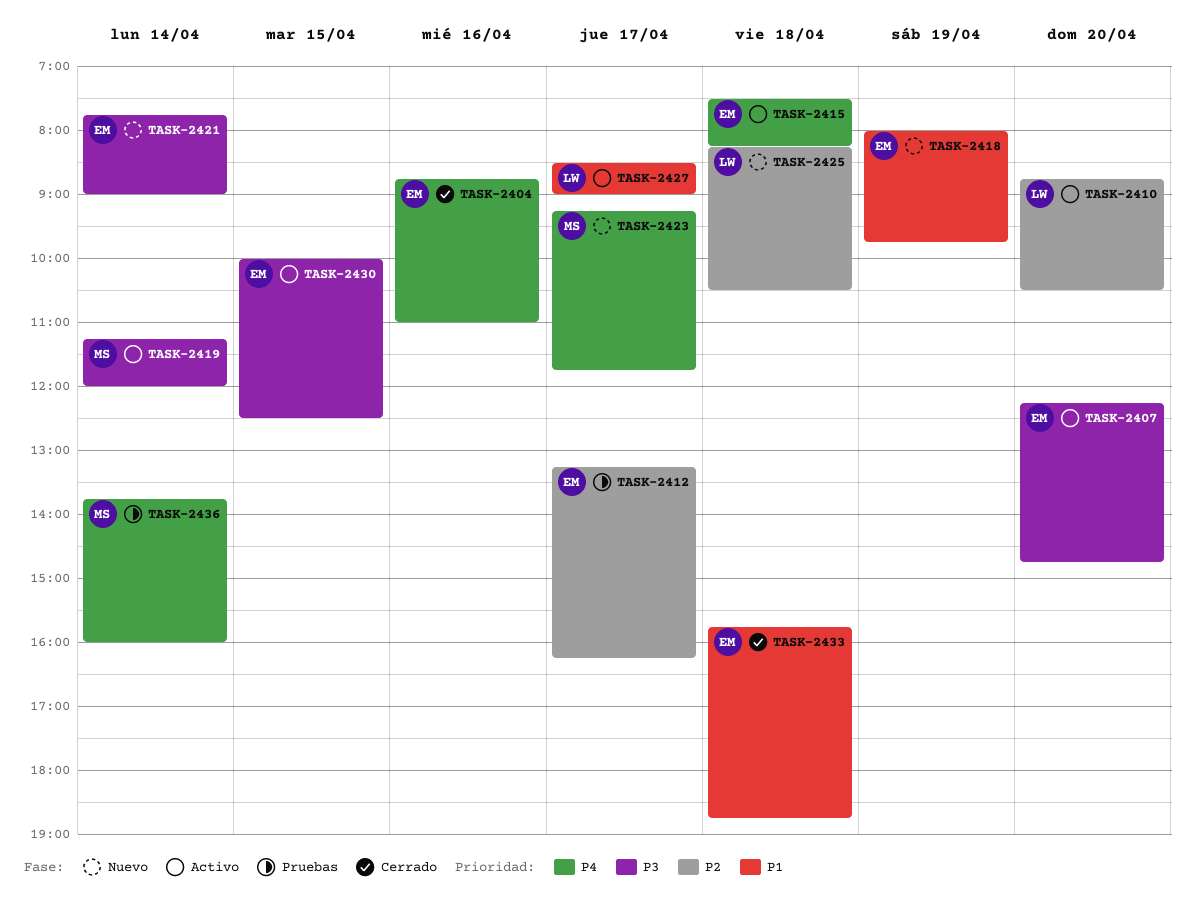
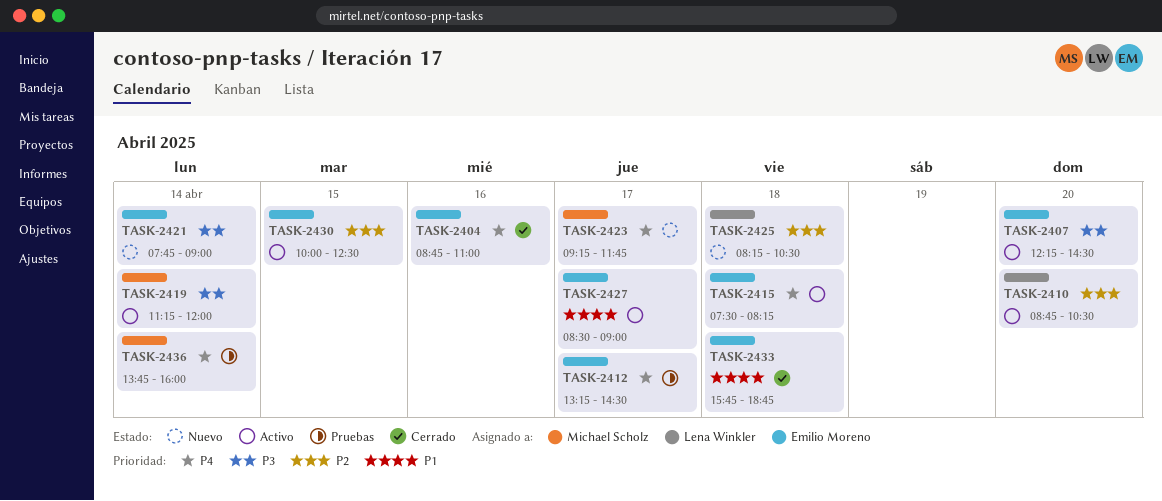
TASK-2407, ends: 14:45 -> 14:30
TASK-2412, priority: P2 -> P4
TASK-2412, ends: 16:15 -> 14:30
TASK-2418: present -> none
TASK-2427, owner: Lena Winkler -> Emilio Moreno
TASK-2430, priority: P3 -> P2

